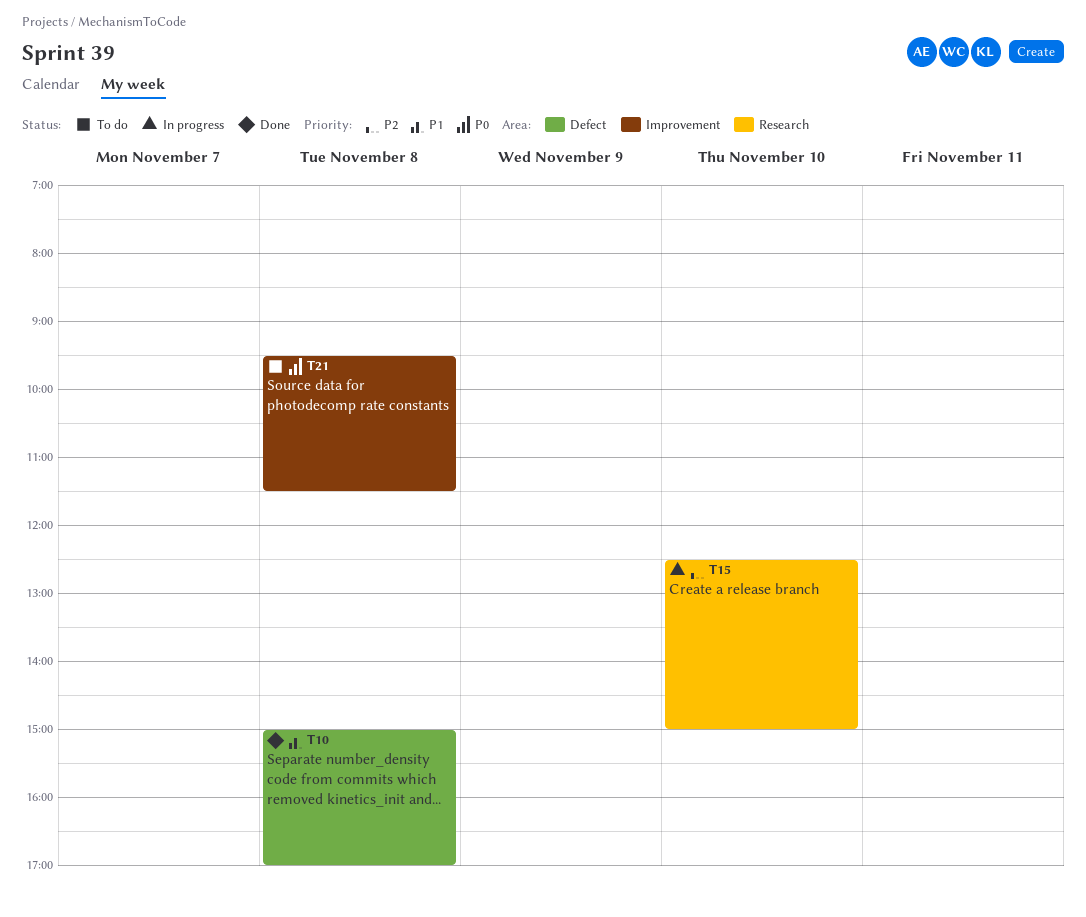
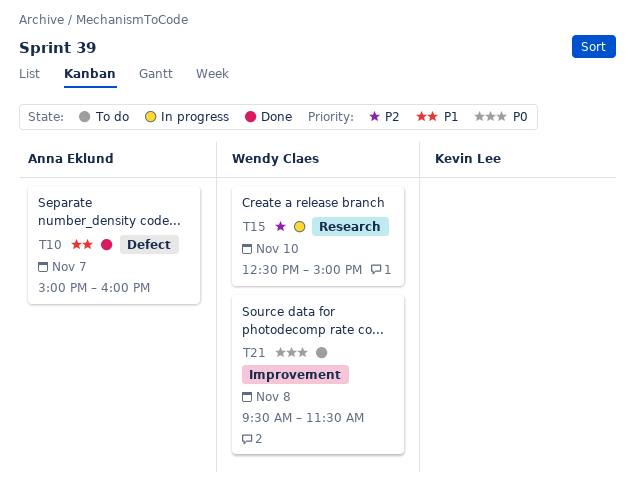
T10, day: Nov 8 -> Nov 7
T10, ends: 17:00 -> 16:00

